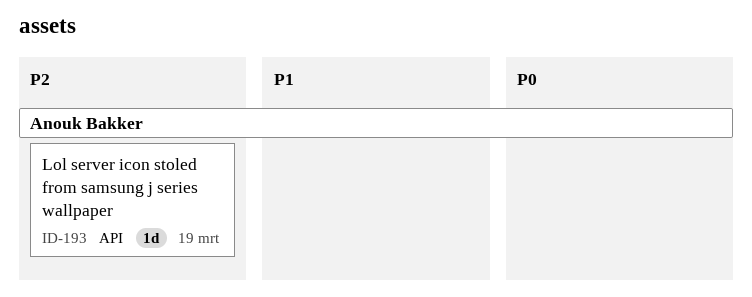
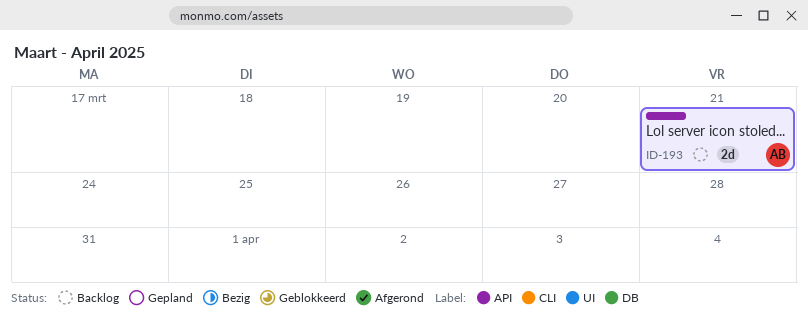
ID-193, estimate: 1d -> 2d
ID-193, due: Mar 19 -> Mar 21

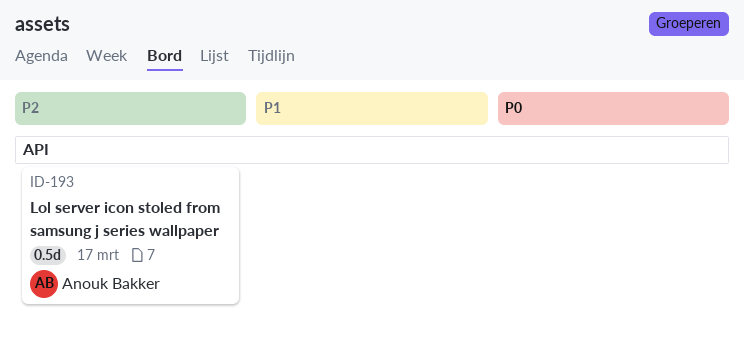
ID-193, estimate: 2d -> 0.5d
ID-193, due: Mar 21 -> Mar 17

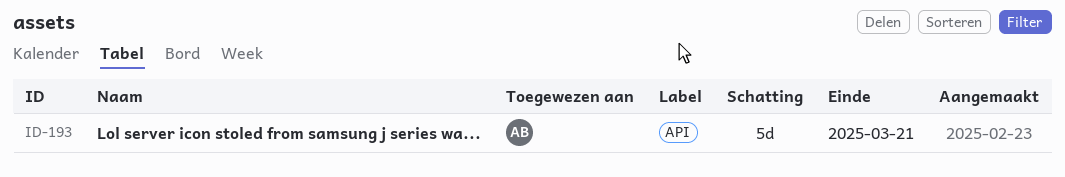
ID-193, estimate: 0.5d -> 5d
ID-193, due: Mar 17 -> Mar 21

